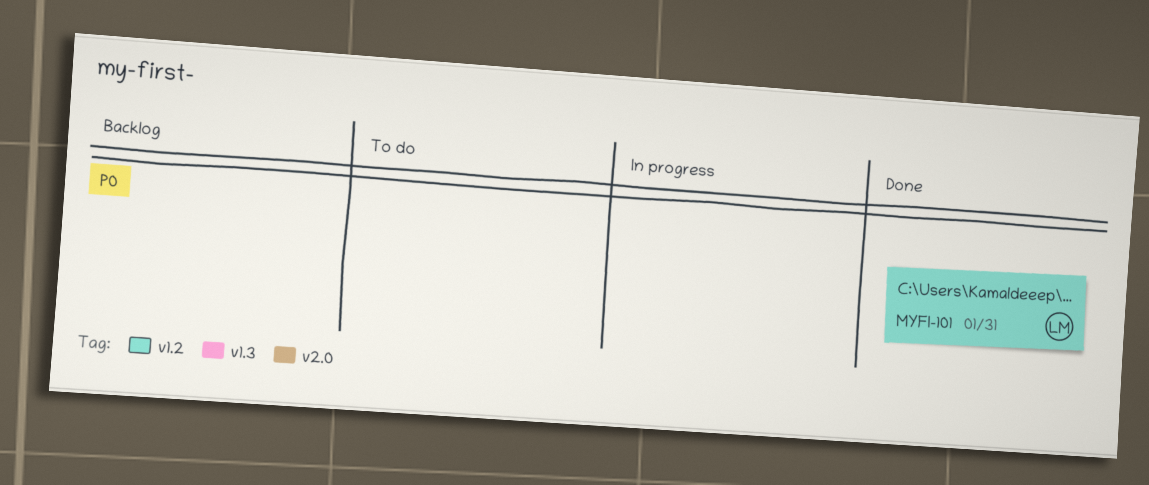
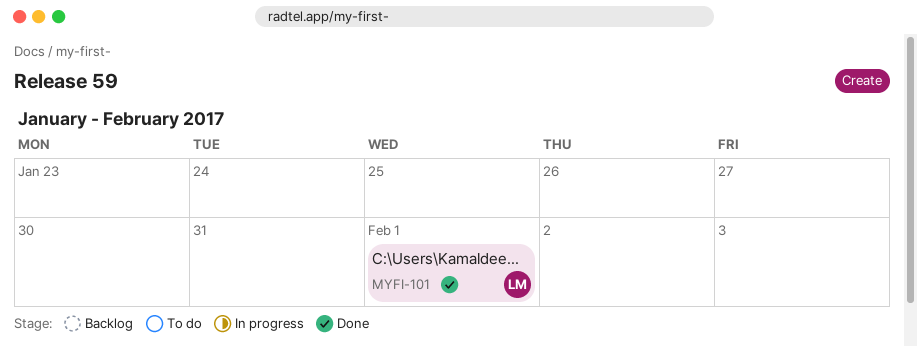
MYFI-101, due: Jan 31 -> Feb 1

